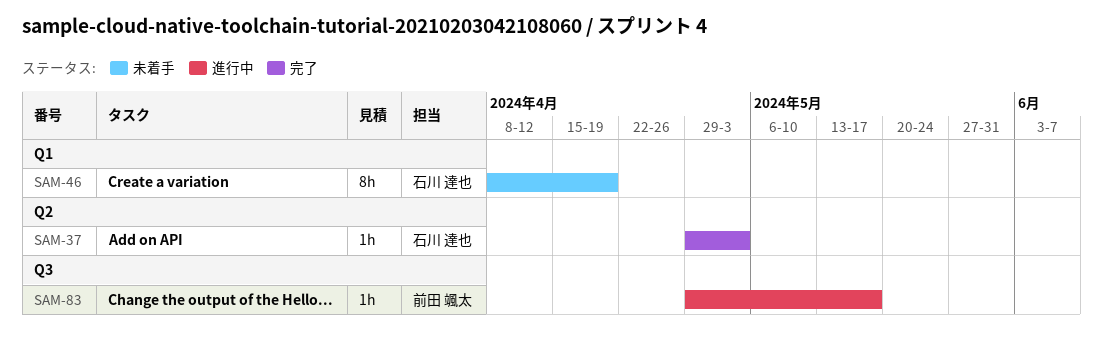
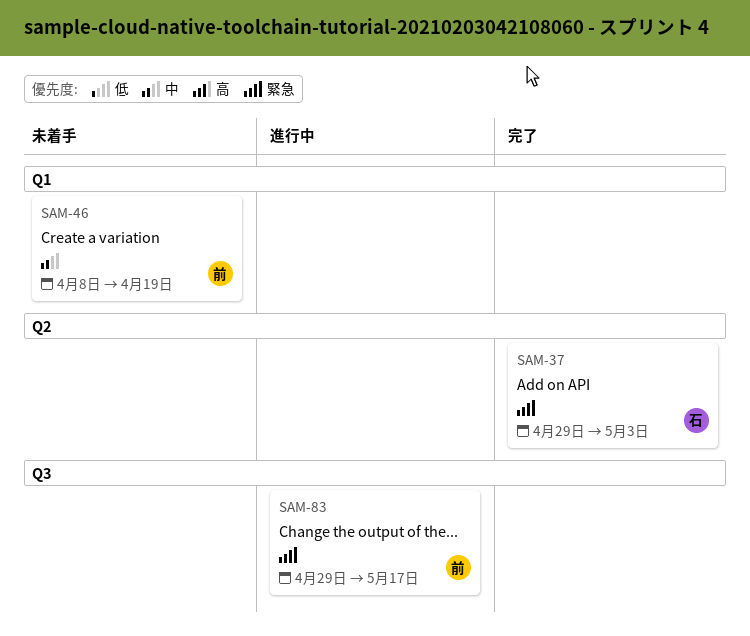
SAM-46, owner: 石川 達也 -> 前田 颯太

